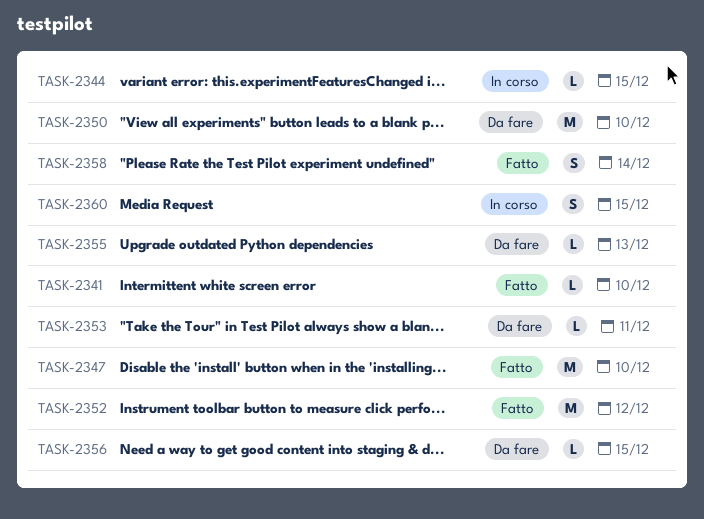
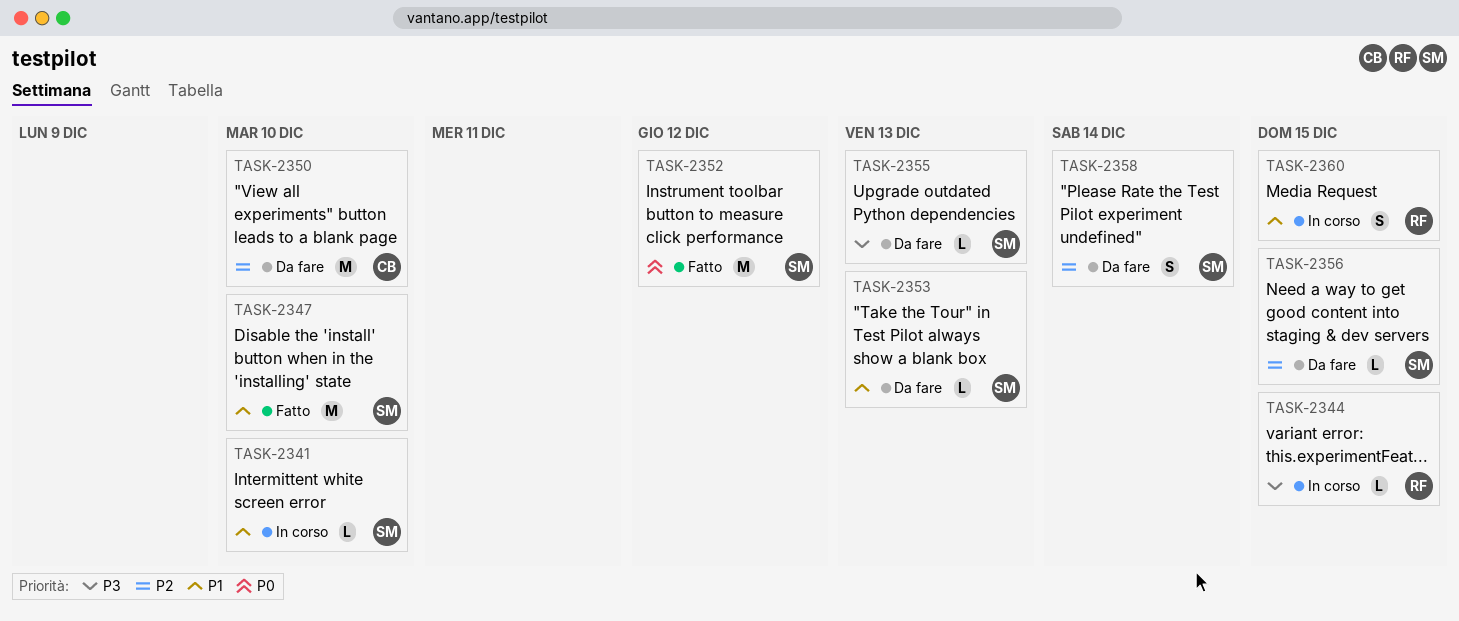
TASK-2341, status: Fatto -> In corso
TASK-2353, due: Dec 11 -> Dec 13
TASK-2358, status: Fatto -> Da fare

